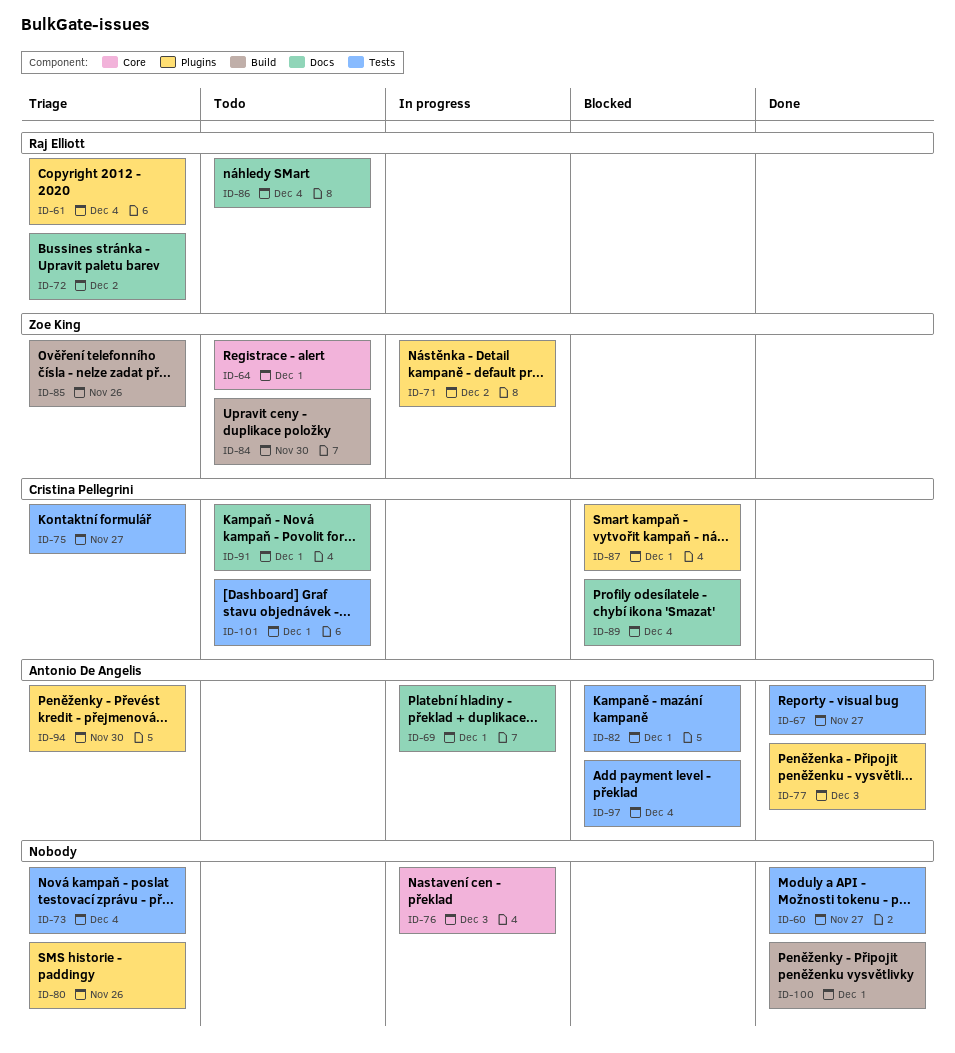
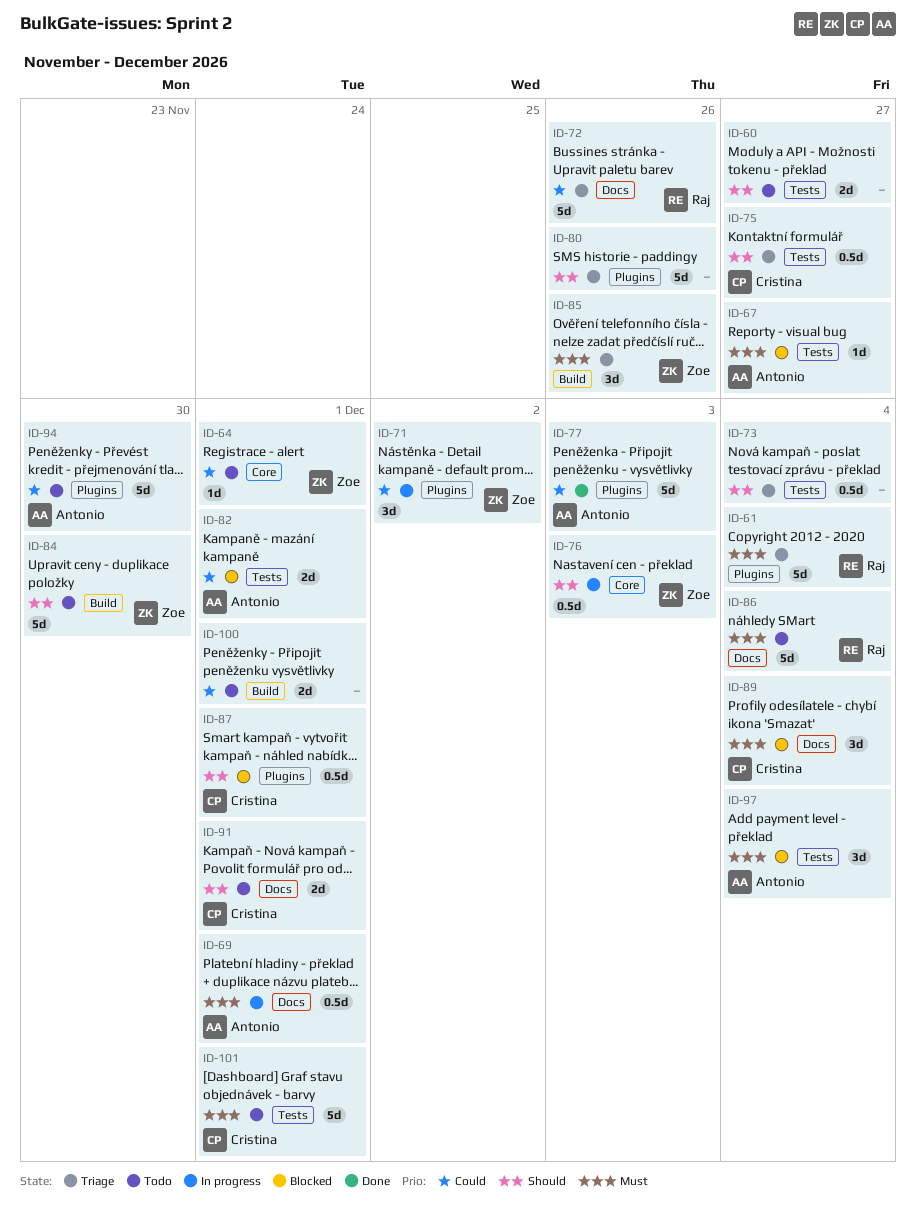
ID-60, status: Done -> Todo
ID-67, status: Done -> Blocked
ID-72, due: Dec 2 -> Nov 26
ID-76, owner: none -> Zoe King
ID-94, status: Triage -> Todo
ID-100, status: Done -> Todo

